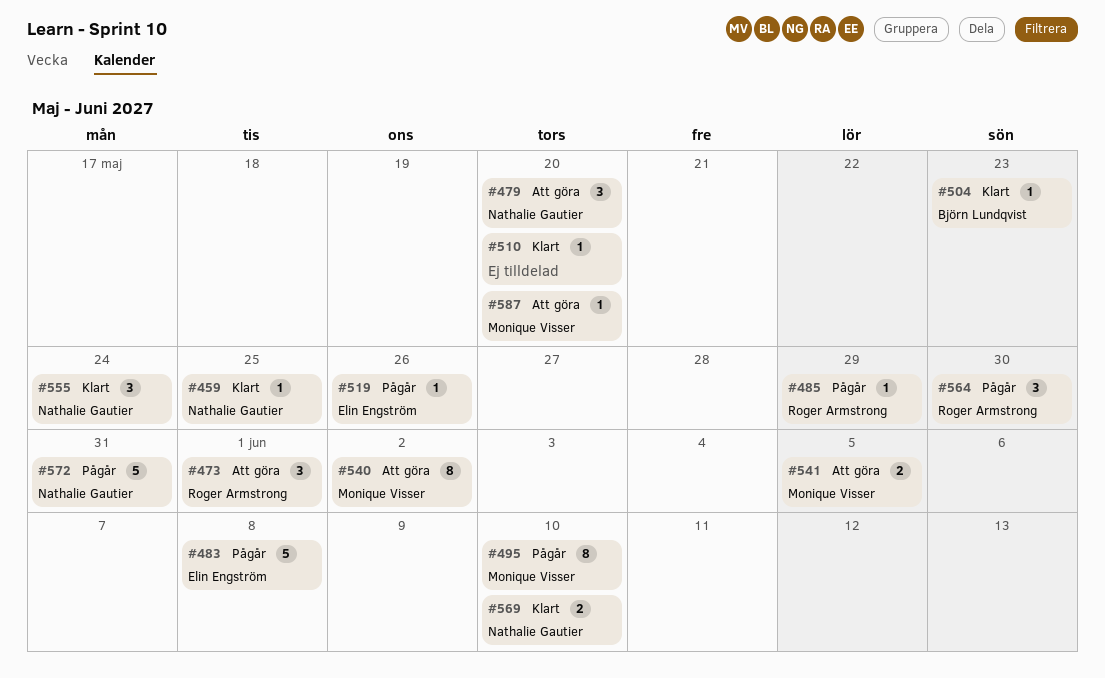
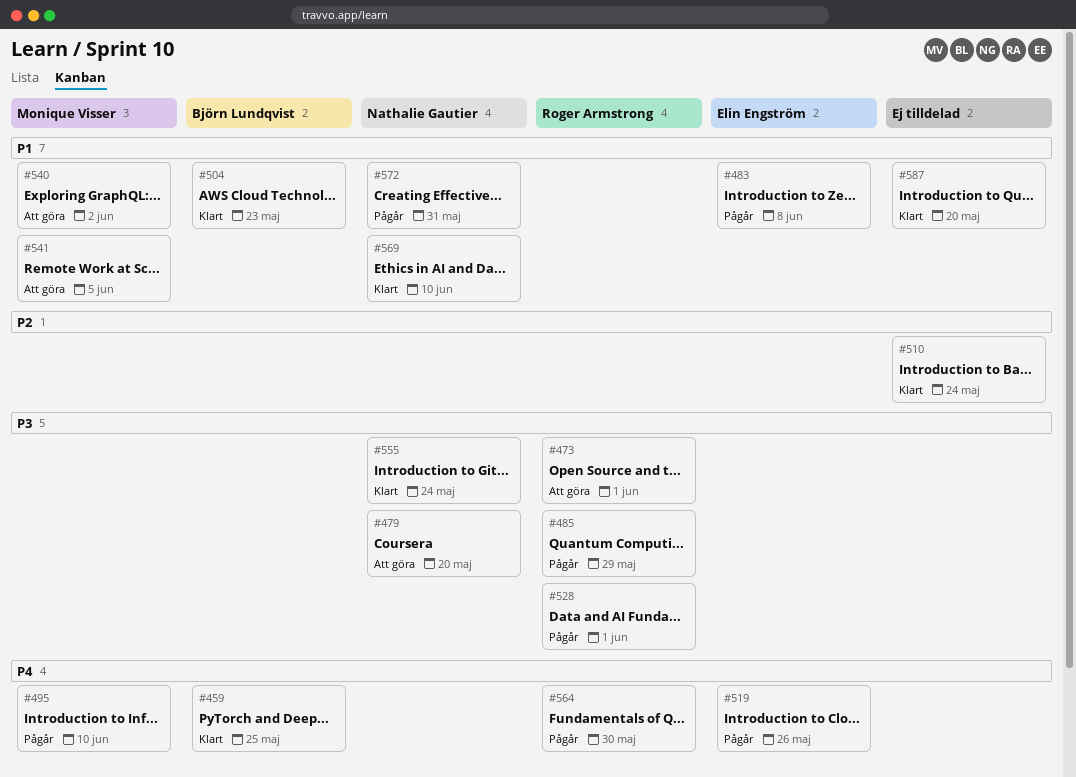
#459, owner: Nathalie Gautier -> Björn Lundqvist
#510, due: May 20 -> May 24
#528: none -> present
#587, status: Att göra -> Klart
#587, owner: Monique Visser -> none

